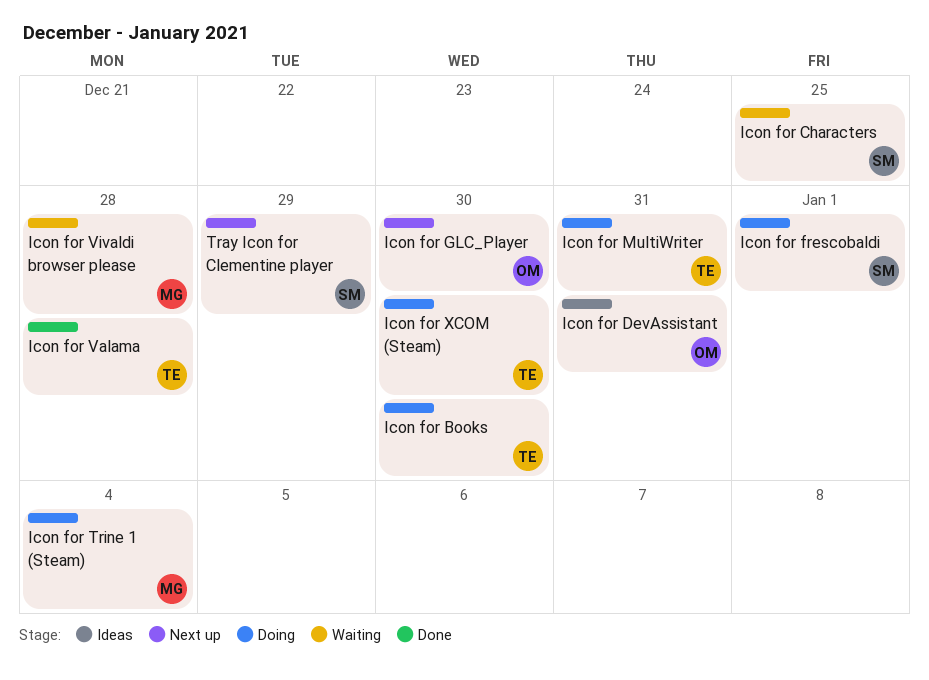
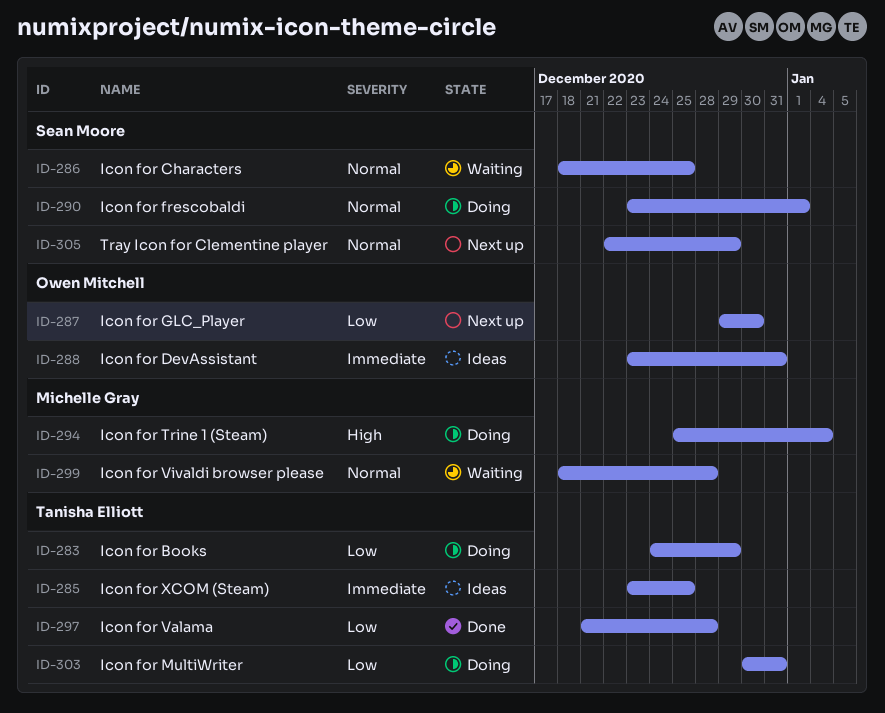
Icon for Books, due: Dec 30 -> Dec 29
Icon for XCOM (Steam), status: Doing -> Ideas
Icon for XCOM (Steam), due: Dec 30 -> Dec 25

